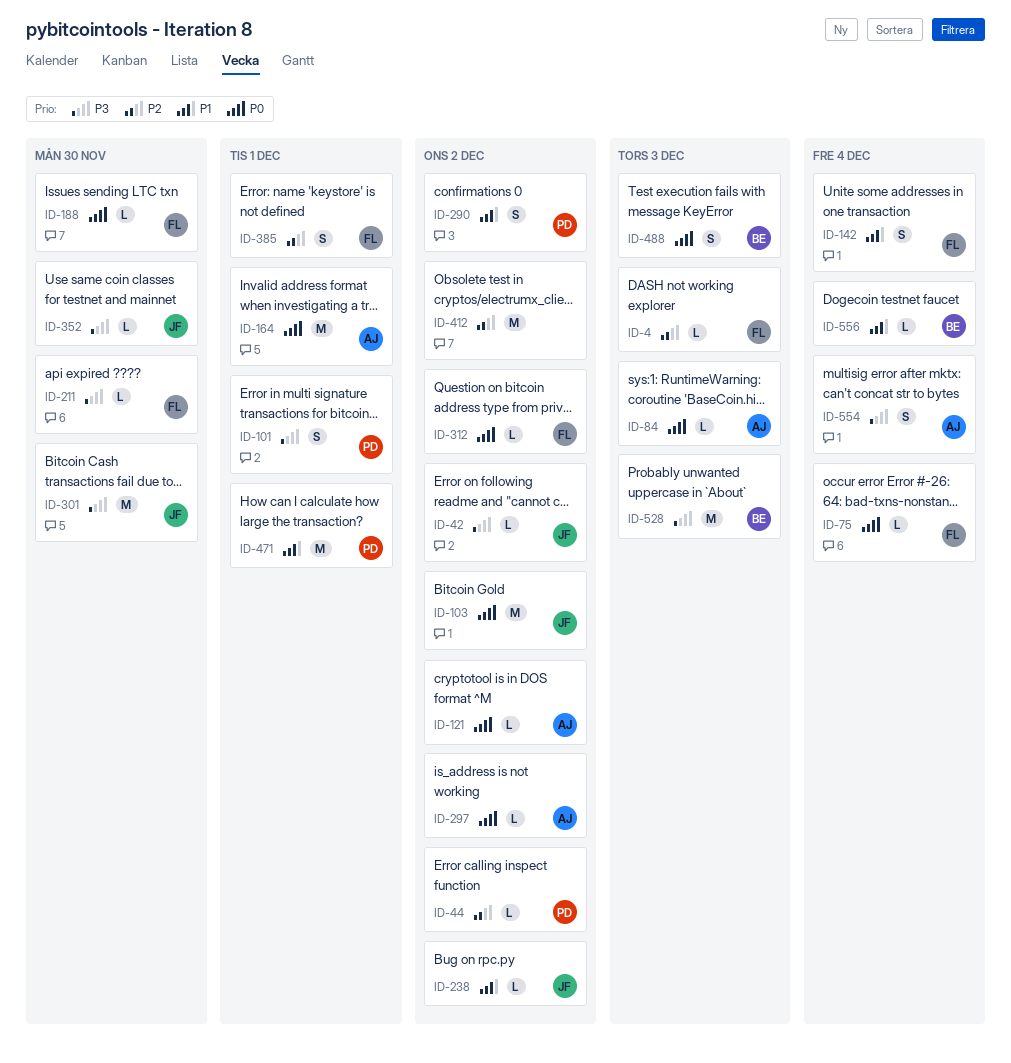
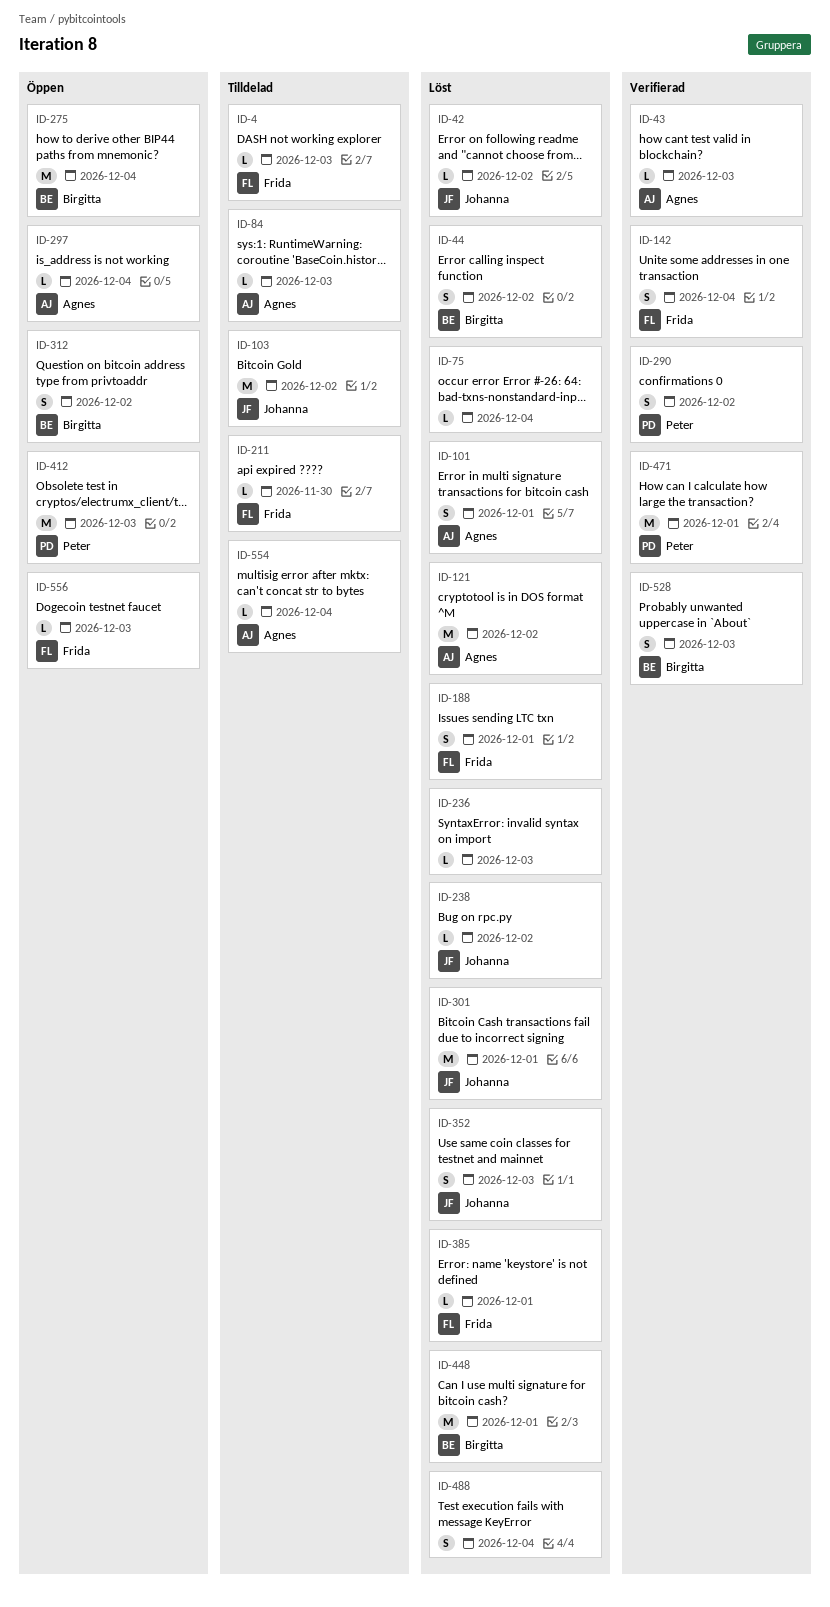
ID-43: none -> present
ID-44, owner: Peter -> Birgitta
ID-44, estimate: L -> S
ID-75, owner: Frida -> none
ID-101, owner: Peter -> Agnes
ID-121, estimate: L -> M
ID-164: present -> none
ID-188, estimate: L -> S
ID-188, due: Nov 30 -> Dec 1
ID-236: none -> present
ID-275: none -> present
ID-297, due: Dec 2 -> Dec 4
ID-301, due: Nov 30 -> Dec 1
ID-312, owner: Frida -> Birgitta
ID-312, estimate: L -> S
ID-352, estimate: L -> S
ID-352, due: Nov 30 -> Dec 3
ID-385, estimate: S -> L
ID-412, owner: none -> Peter
ID-412, due: Dec 2 -> Dec 3
ID-448: none -> present
ID-488, owner: Birgitta -> none
ID-488, due: Dec 3 -> Dec 4
ID-528, estimate: M -> S
ID-554, estimate: S -> L
ID-556, owner: Birgitta -> Frida
ID-556, due: Dec 4 -> Dec 3

